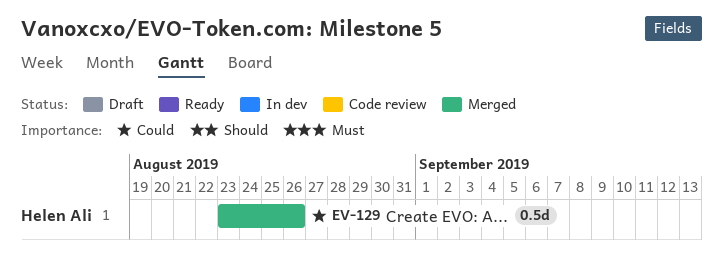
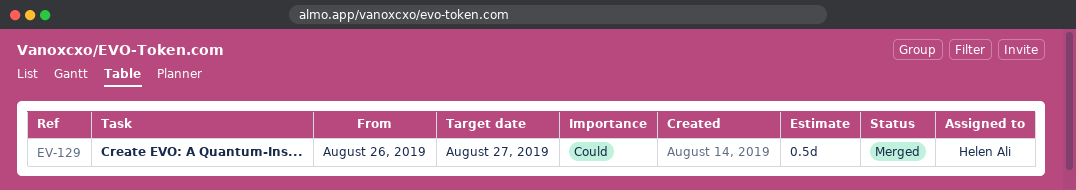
EV-129, start: Aug 23 -> Aug 26
EV-129, due: Aug 26 -> Aug 27

